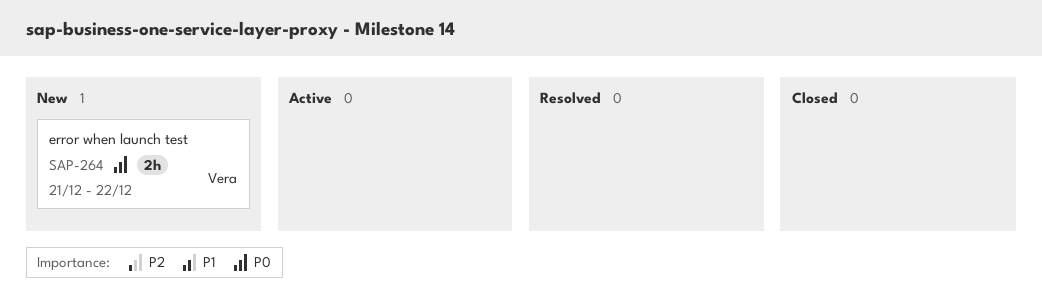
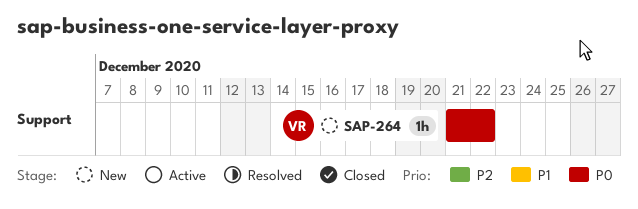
SAP-264, estimate: 2h -> 1h

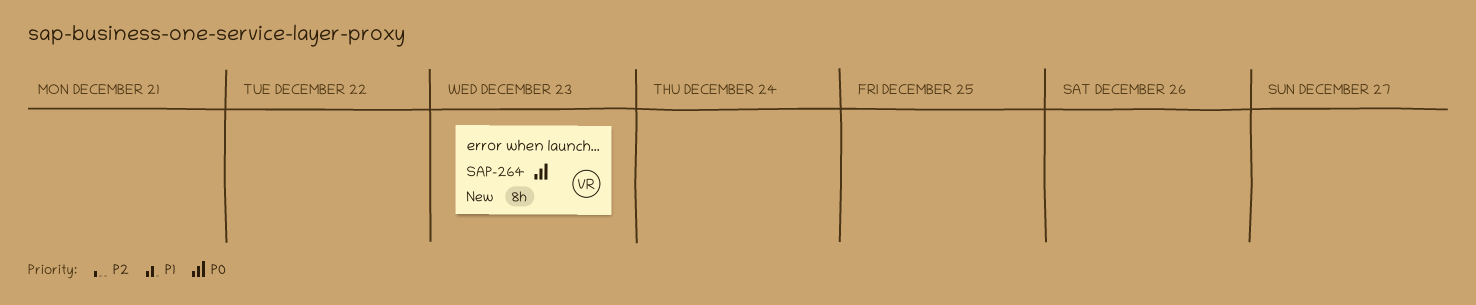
SAP-264, estimate: 1h -> 8h
SAP-264, due: Dec 22 -> Dec 23

